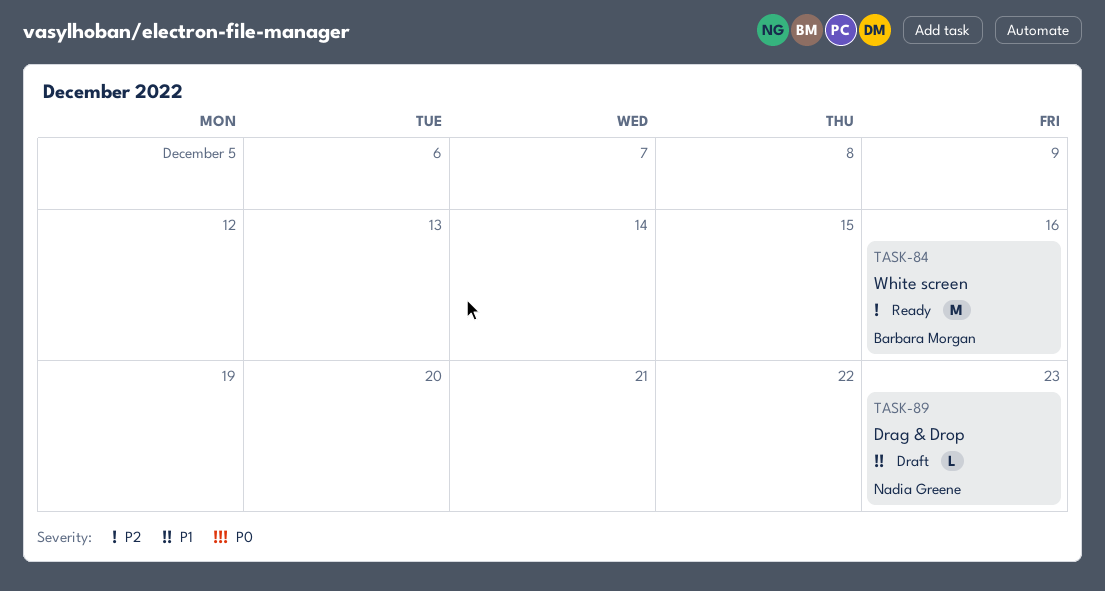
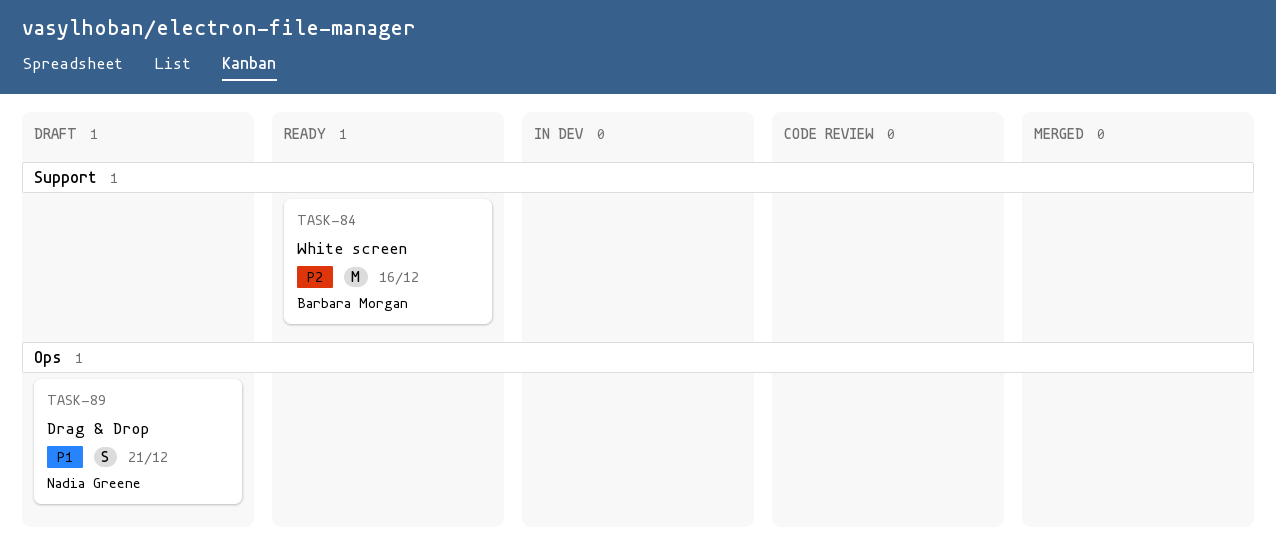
TASK-89, estimate: L -> S
TASK-89, due: Dec 23 -> Dec 21

